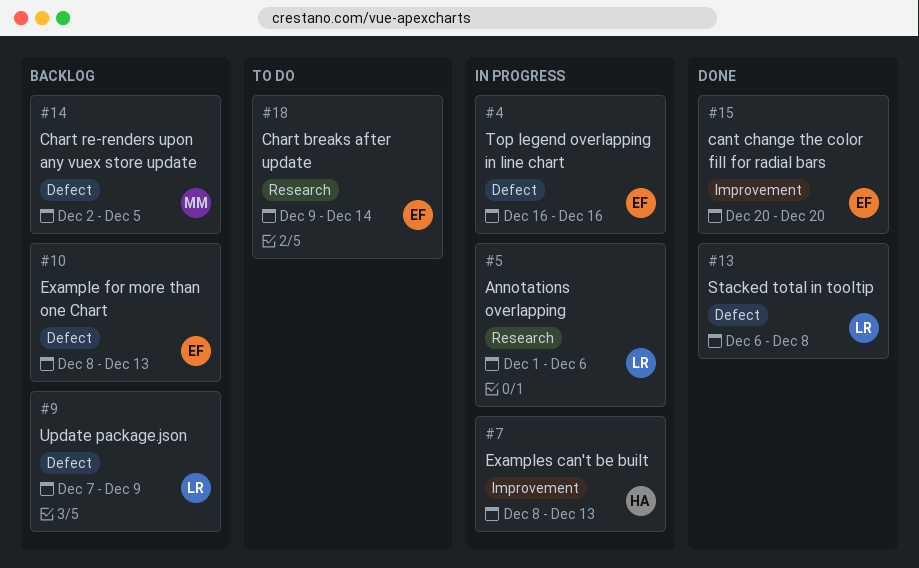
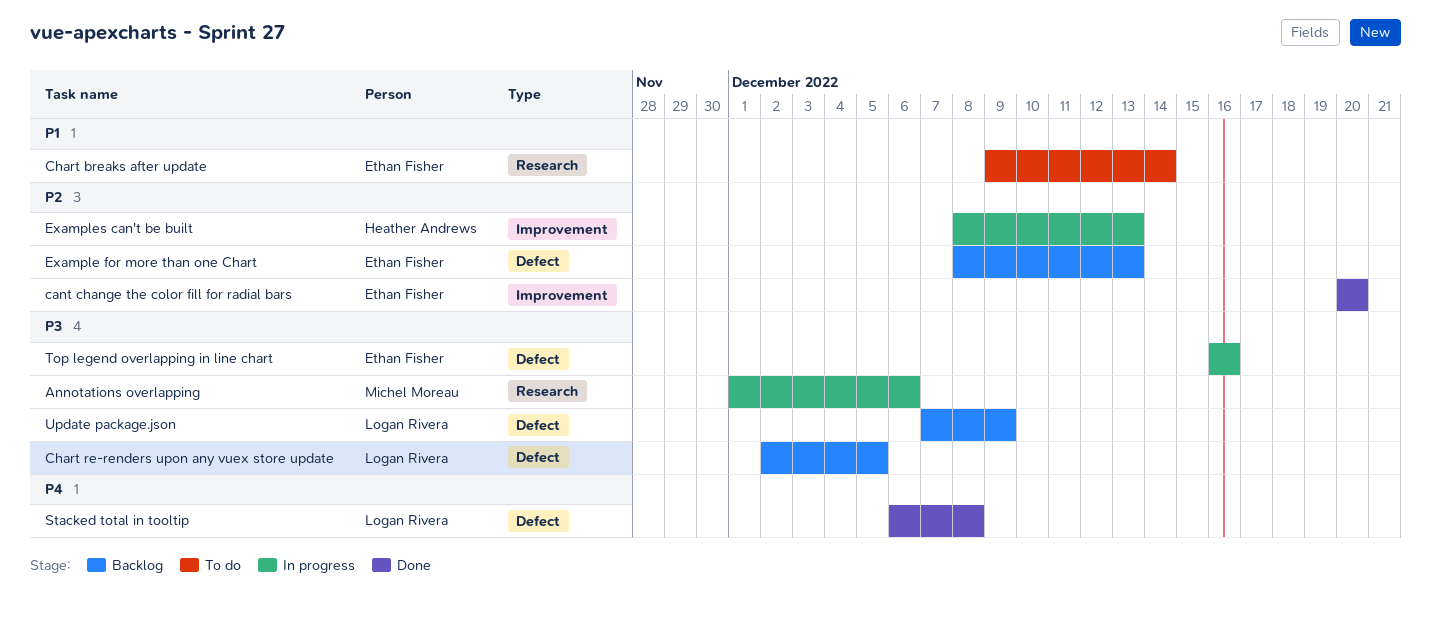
Annotations overlapping, owner: Logan Rivera -> Michel Moreau
Chart re-renders upon any vuex store update, owner: Michel Moreau -> Logan Rivera

